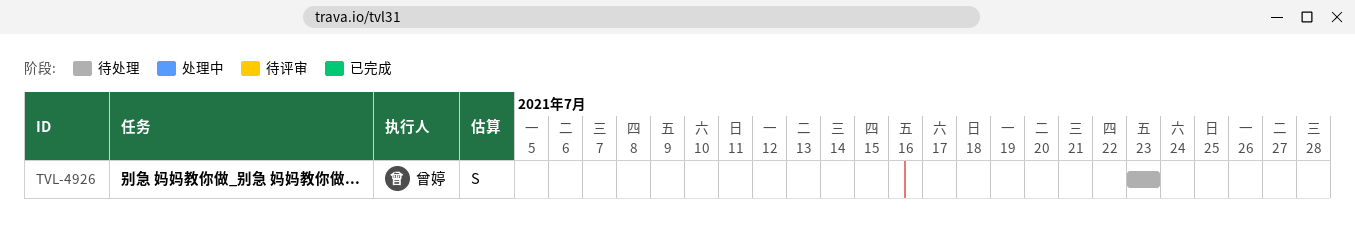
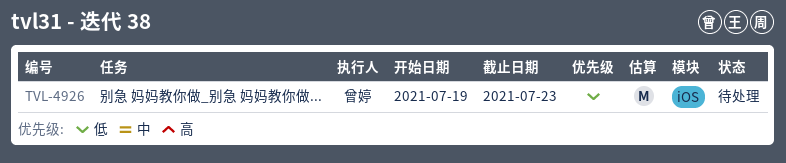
TVL-4926, estimate: S -> M
TVL-4926, start: Jul 23 -> Jul 19

